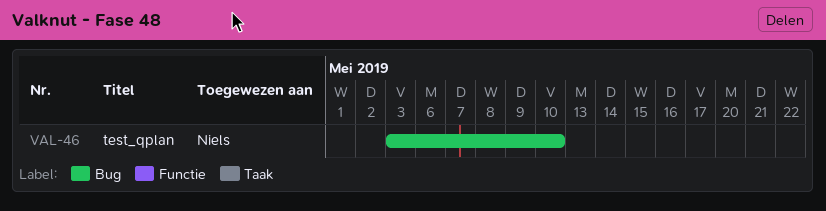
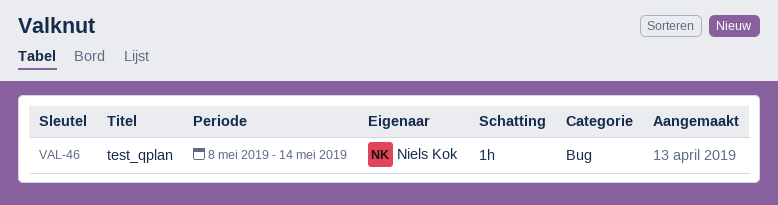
VAL-46, start: May 3 -> May 8
VAL-46, due: May 10 -> May 14

